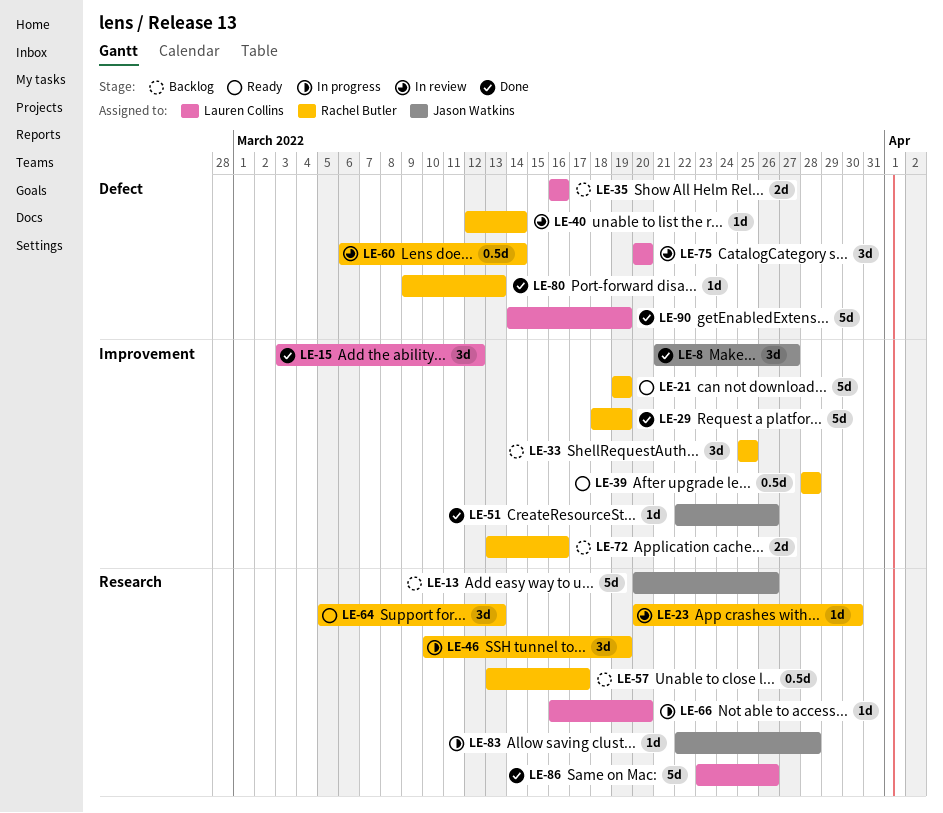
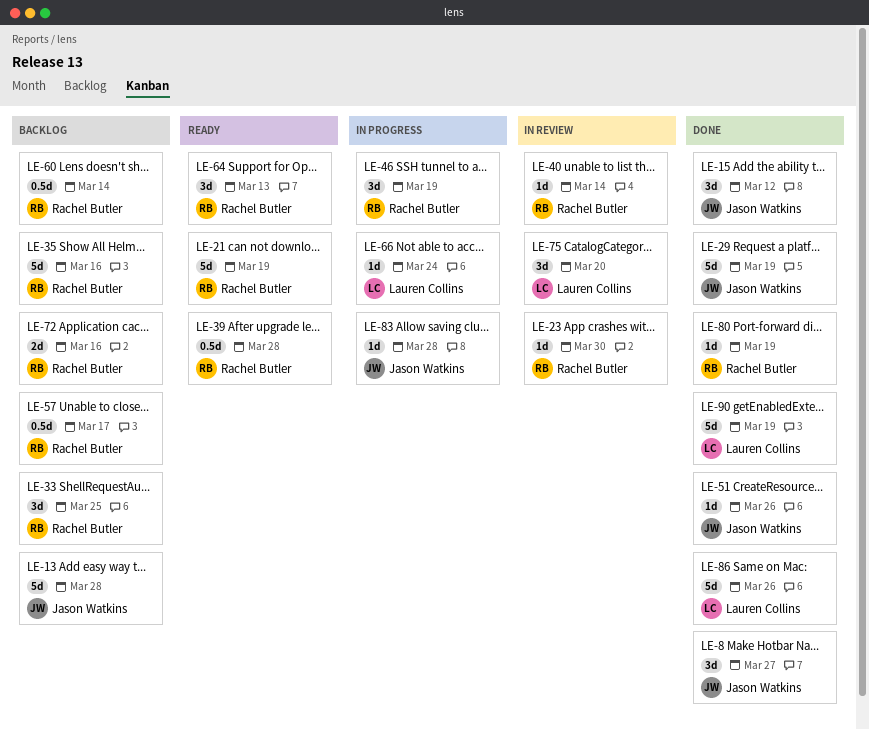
LE-13, due: Mar 26 -> Mar 28
LE-15, owner: Lauren Collins -> Jason Watkins
LE-29, owner: Rachel Butler -> Jason Watkins
LE-35, owner: Lauren Collins -> Rachel Butler
LE-35, estimate: 2d -> 5d
LE-60, status: In review -> Backlog
LE-66, due: Mar 20 -> Mar 24
LE-80, due: Mar 13 -> Mar 19

